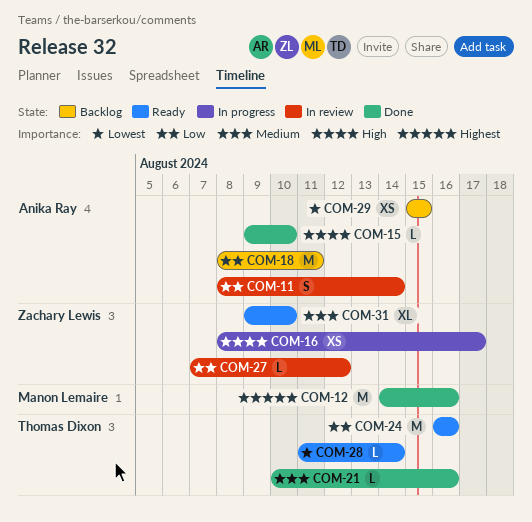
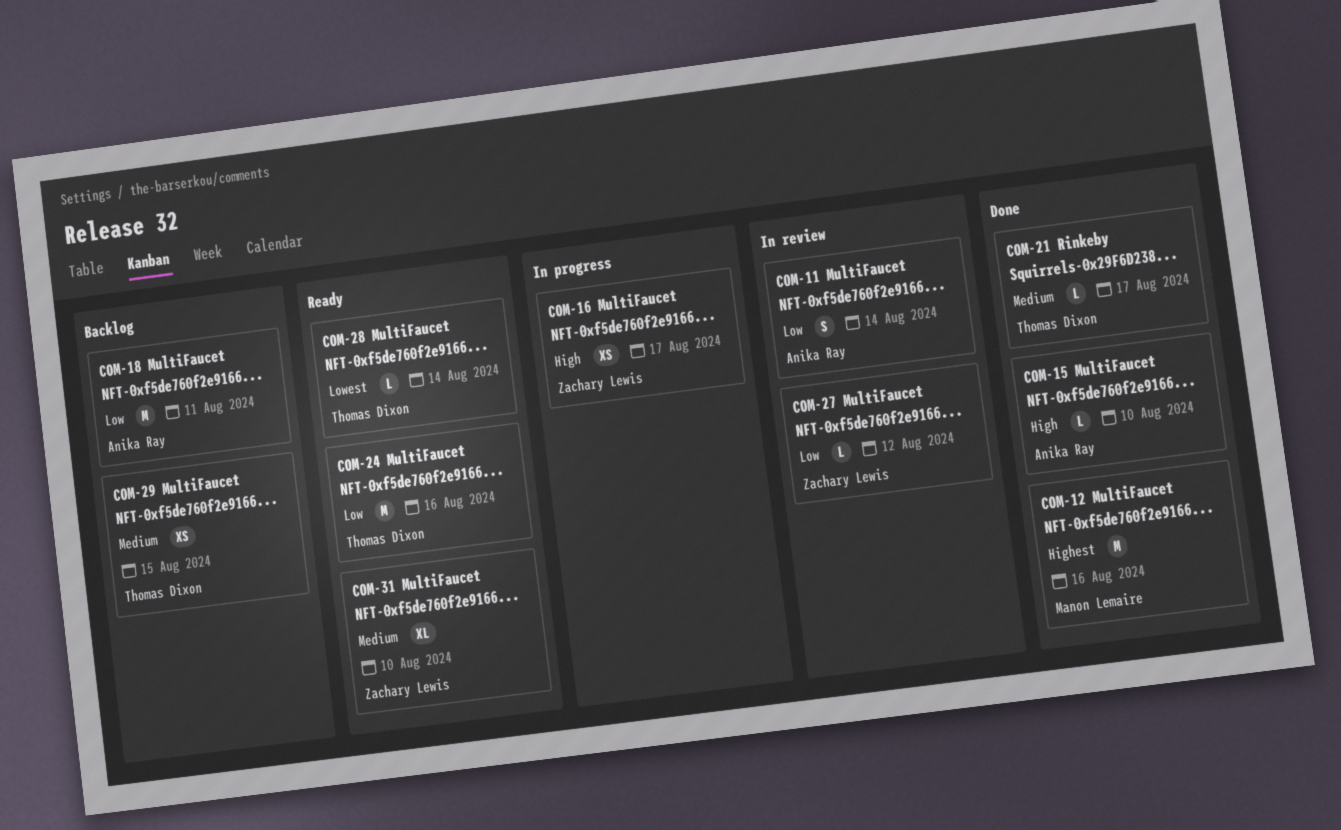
COM-21, due: Aug 16 -> Aug 17
COM-29, owner: Anika Ray -> Thomas Dixon
COM-29, priority: Lowest -> Medium

